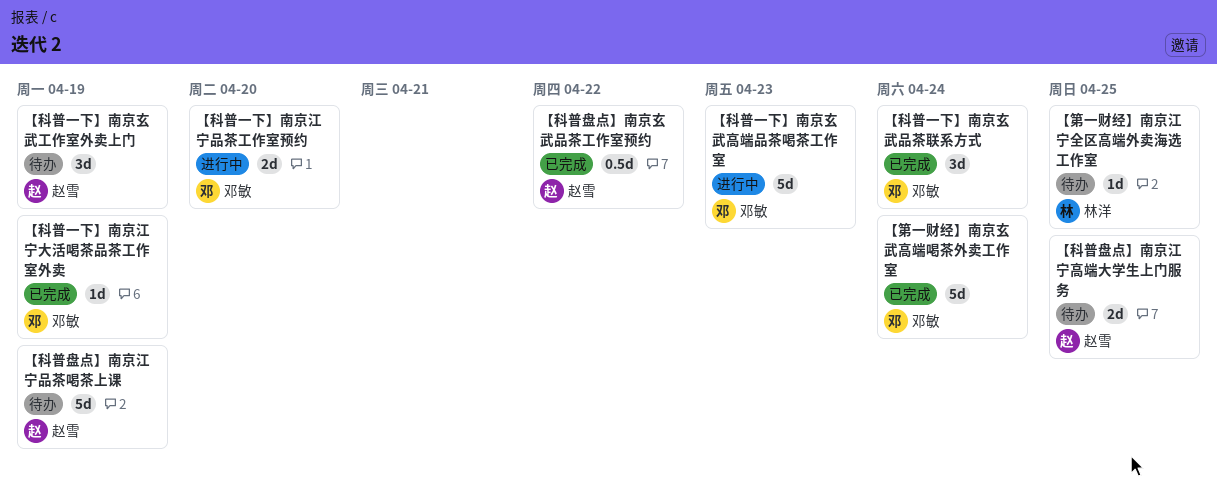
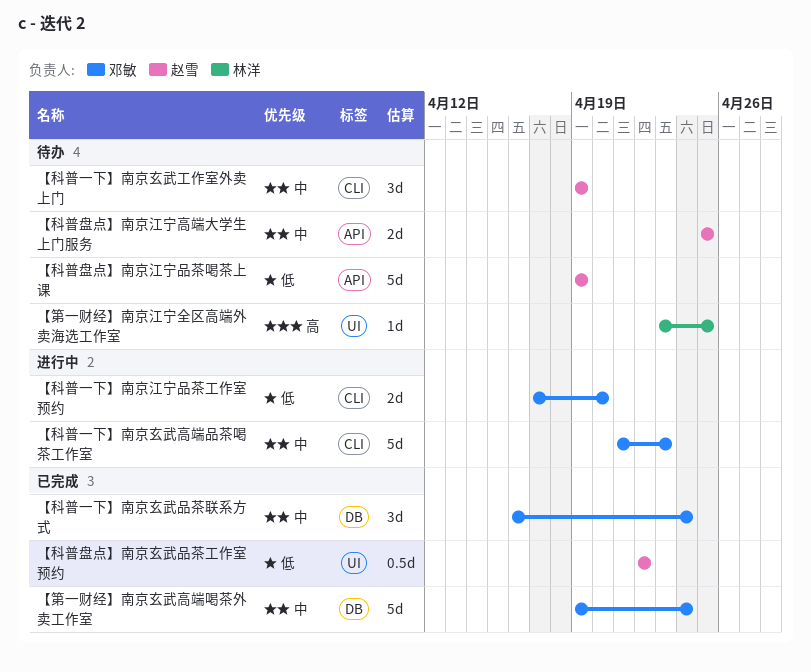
【科普一下】南京江宁大活喝茶品茶工作室外卖: present -> none

